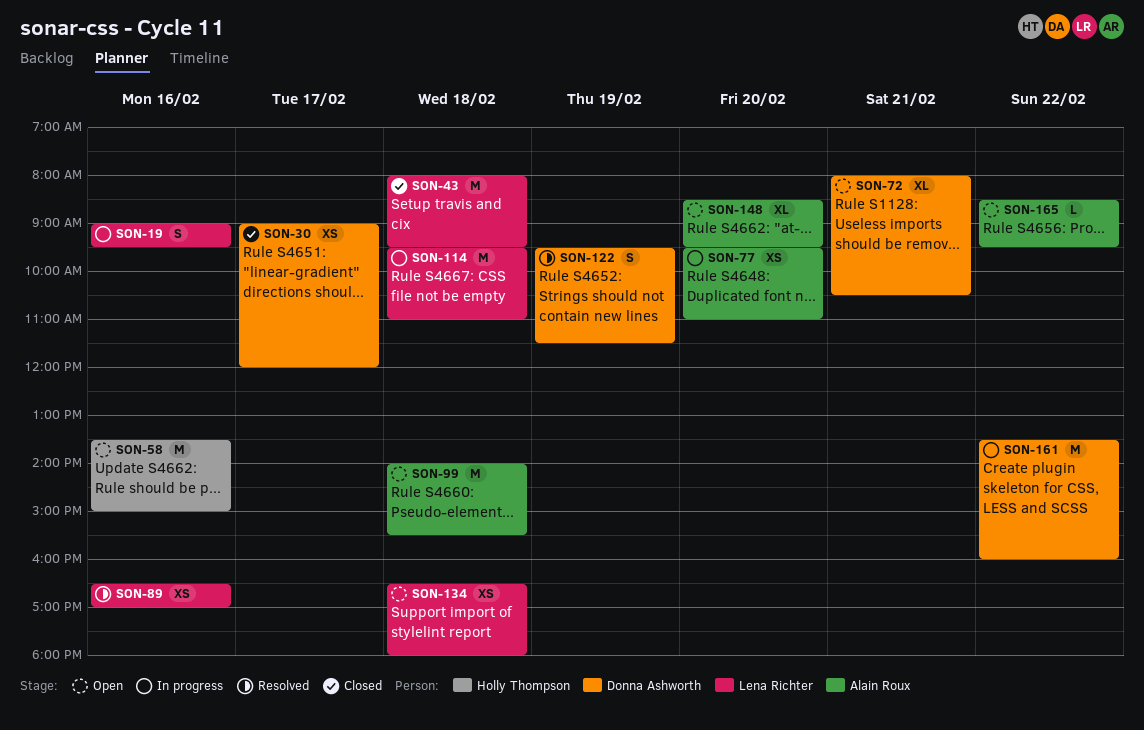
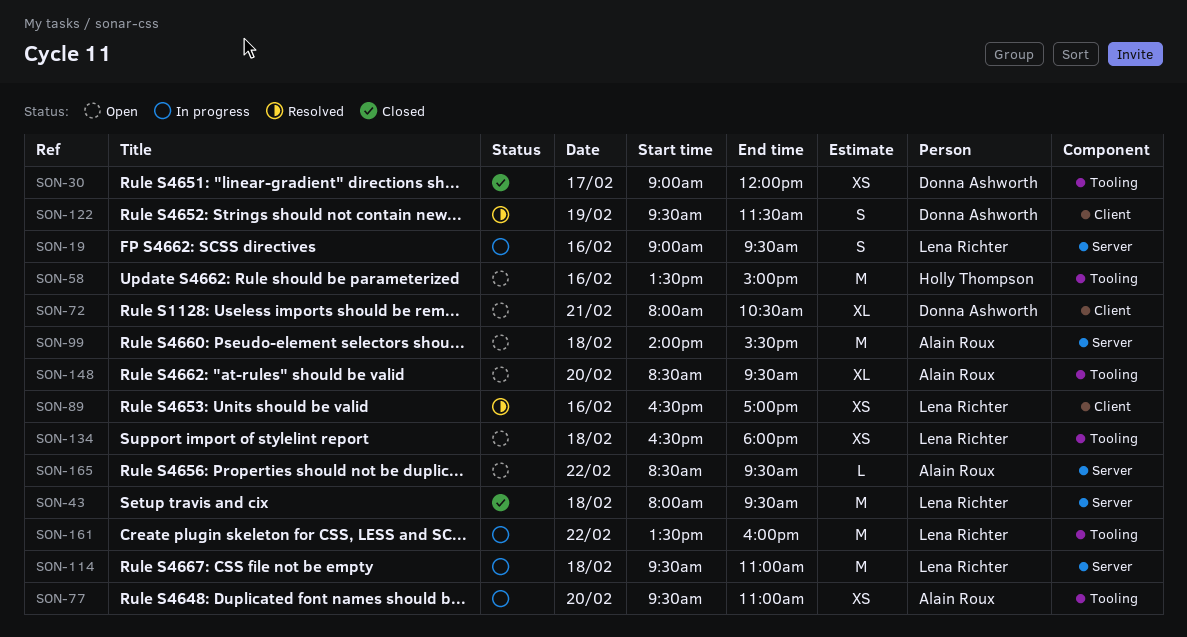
SON-161, owner: Donna Ashworth -> Lena Richter

